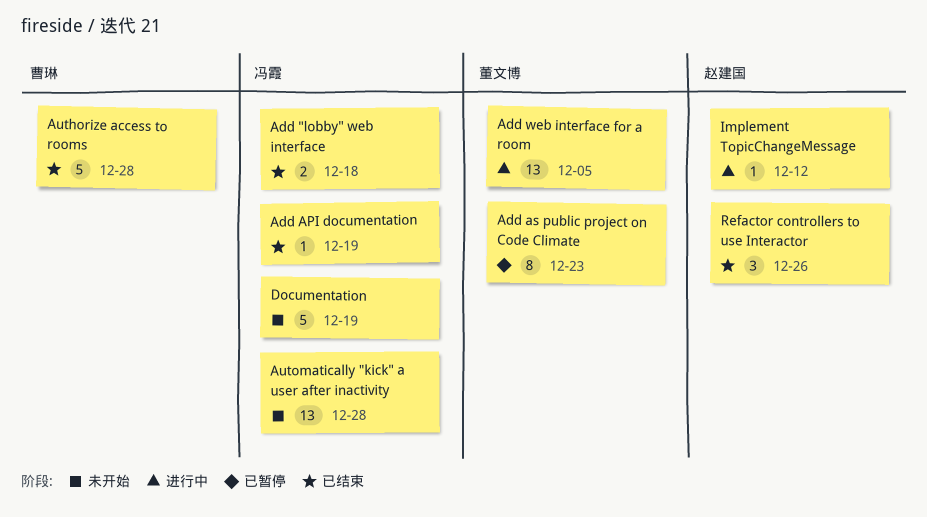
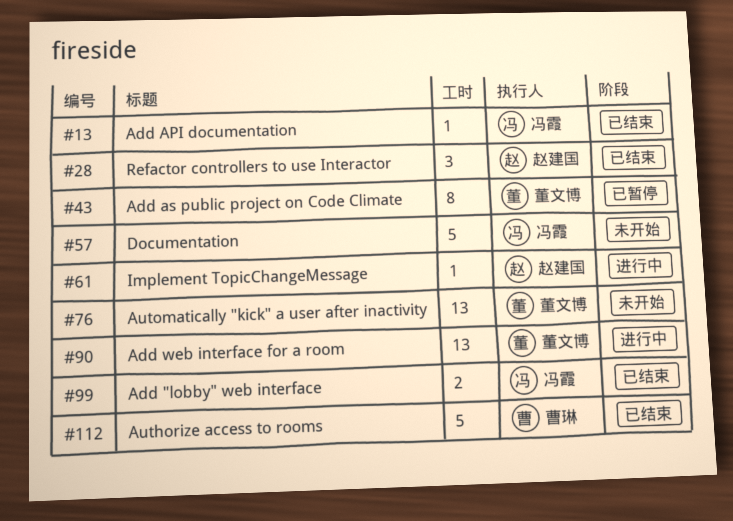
Automatically "kick" a user after inactivity, owner: 冯霞 -> 董文博

